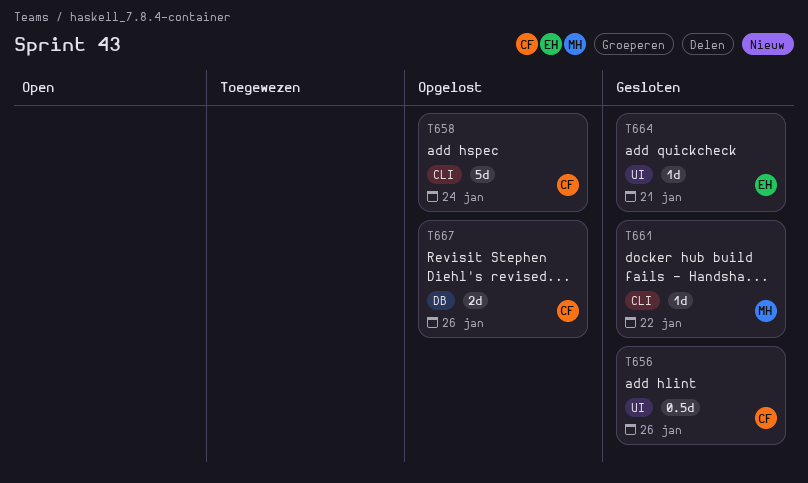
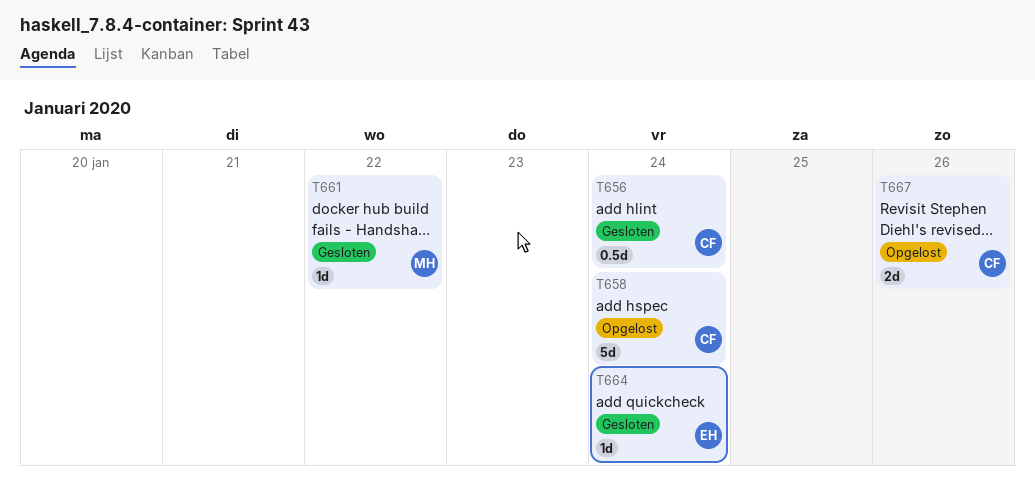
T656, due: Jan 26 -> Jan 24
T664, due: Jan 21 -> Jan 24

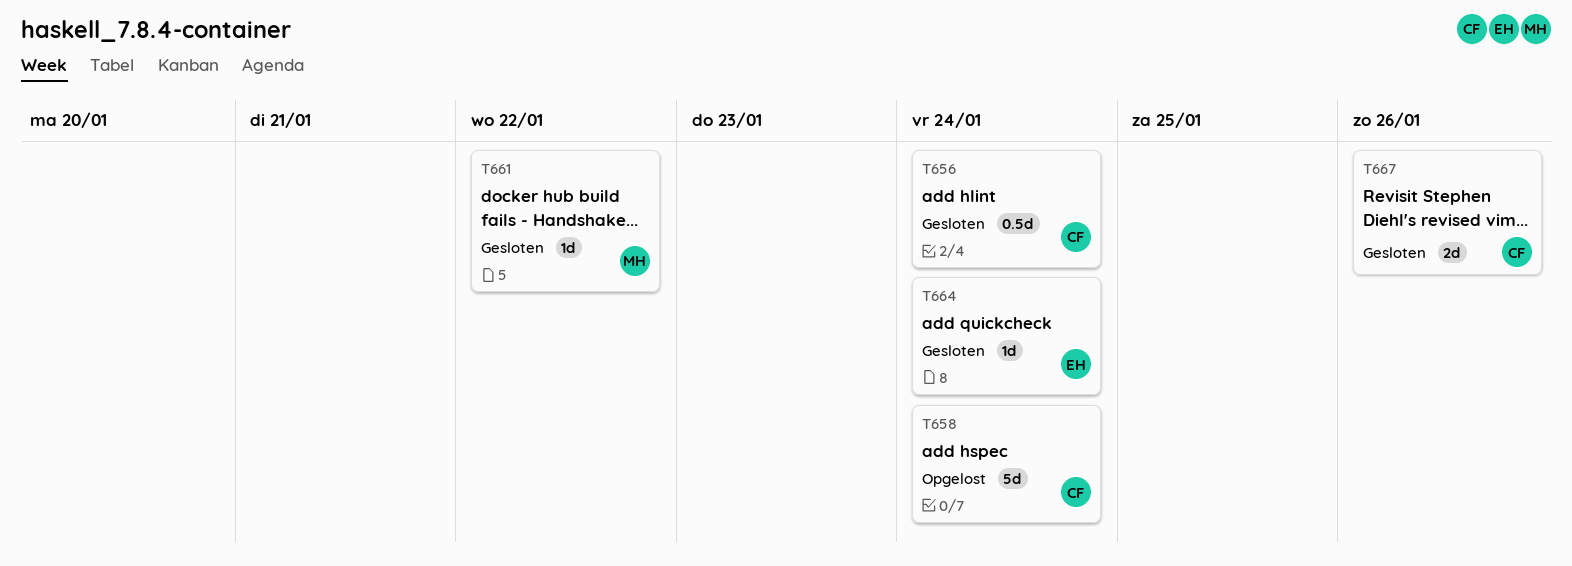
T667, status: Opgelost -> Gesloten

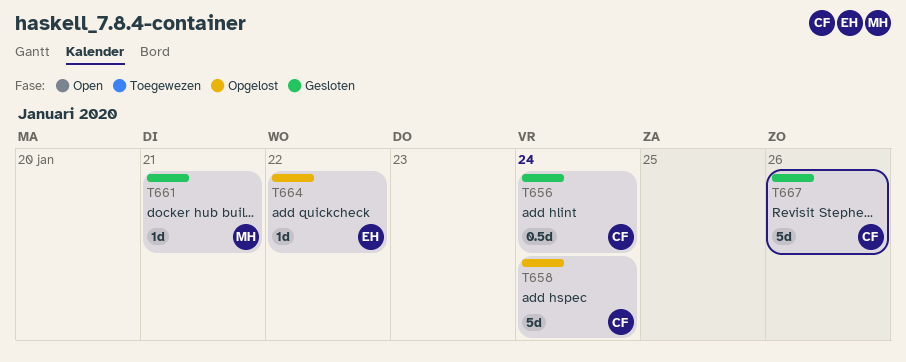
T661, due: Jan 22 -> Jan 21
T664, status: Gesloten -> Opgelost
T664, due: Jan 24 -> Jan 22
T667, estimate: 2d -> 5d

